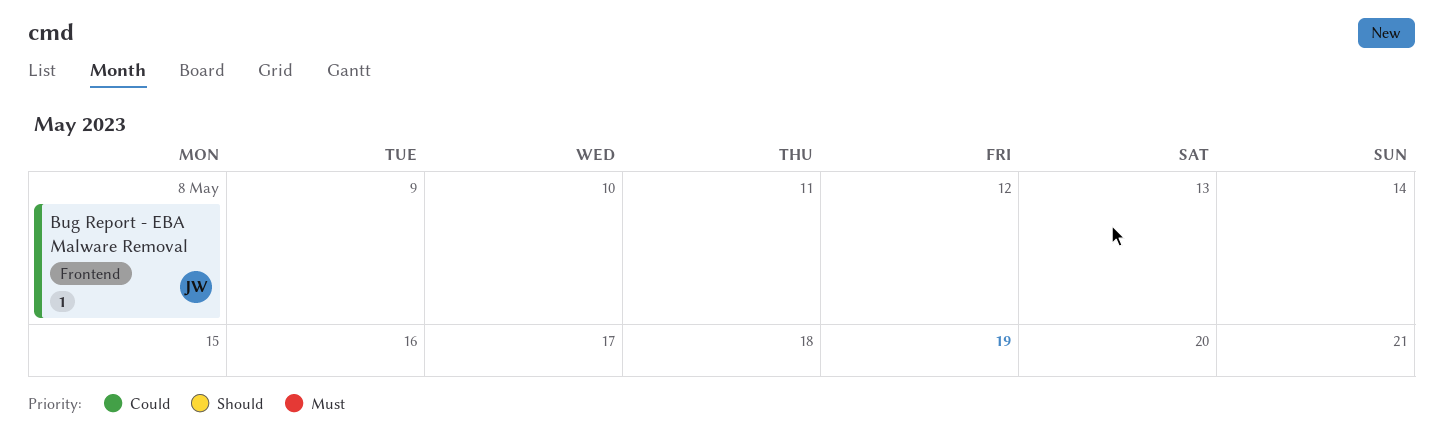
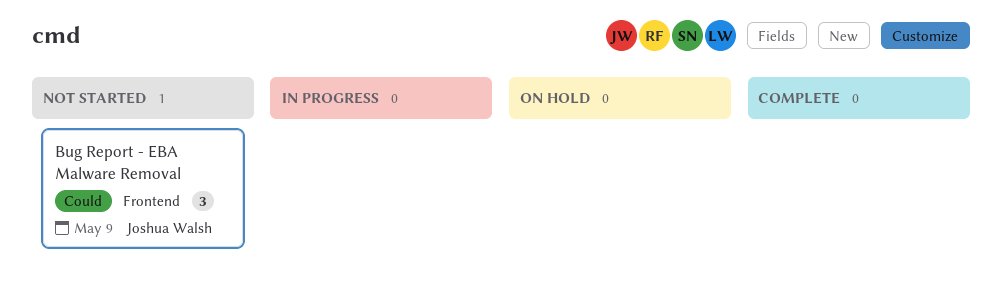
Bug Report - EBA Malware Removal, estimate: 1 -> 3
Bug Report - EBA Malware Removal, due: May 8 -> May 9

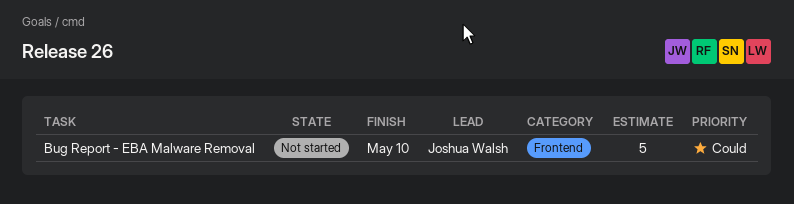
Bug Report - EBA Malware Removal, estimate: 3 -> 5
Bug Report - EBA Malware Removal, due: May 9 -> May 10

